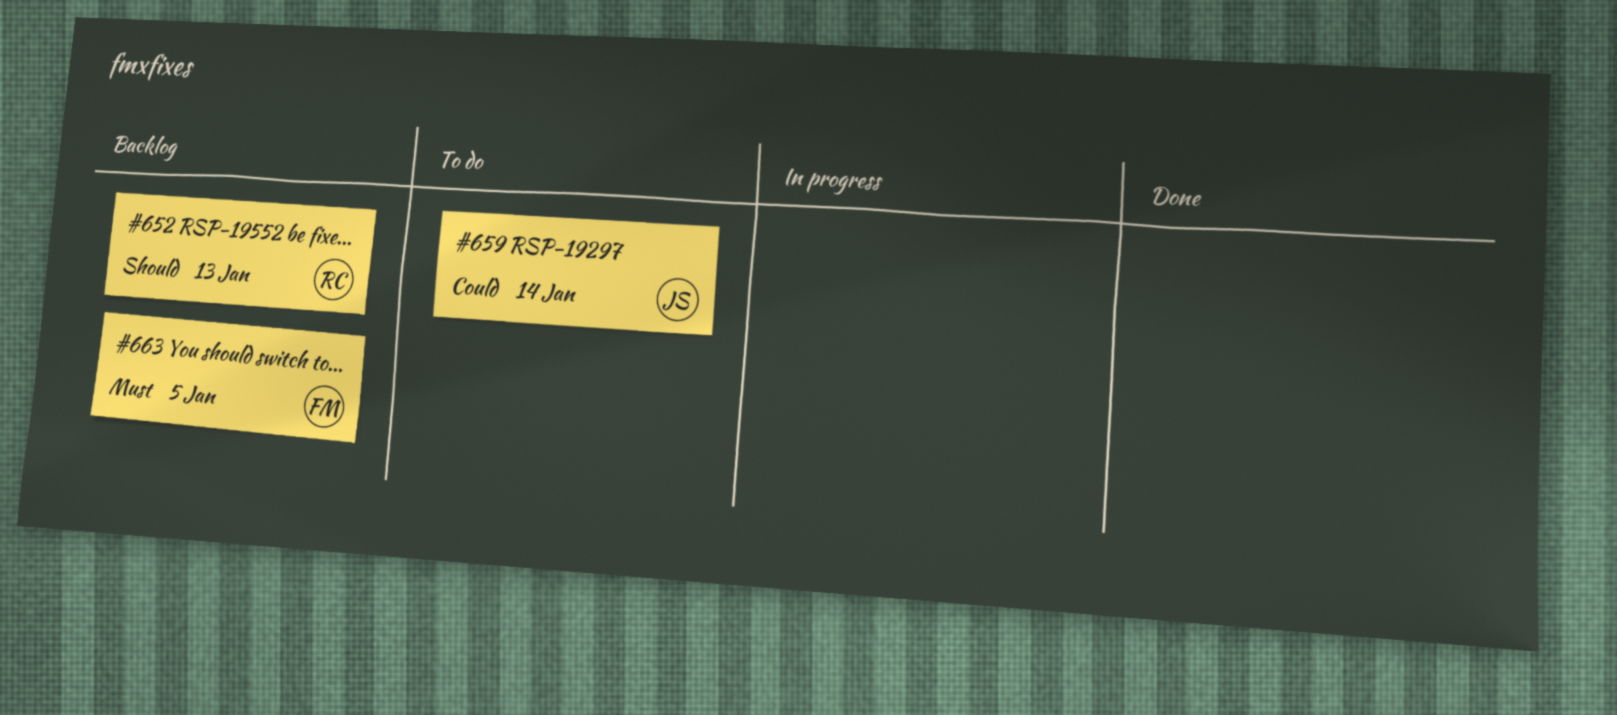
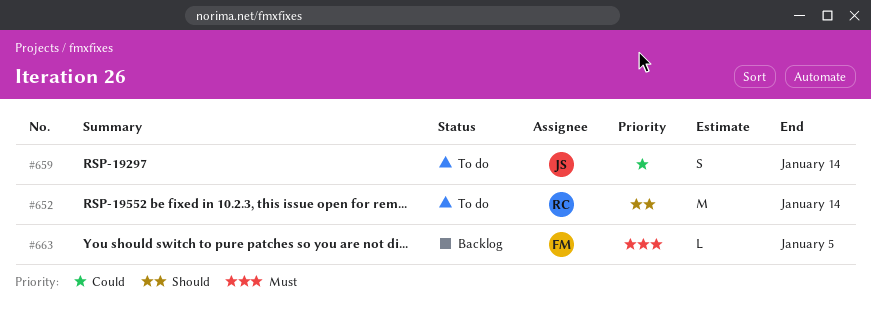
#652, status: Backlog -> To do
#652, due: Jan 13 -> Jan 14

